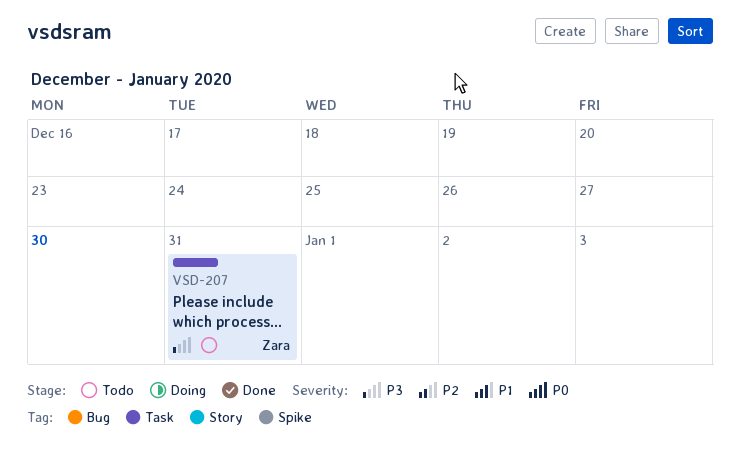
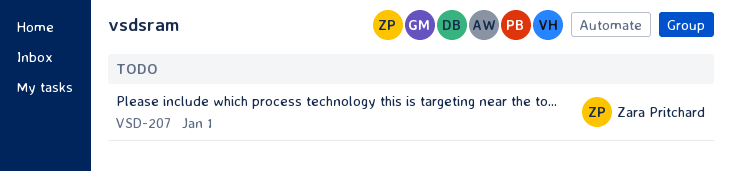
VSD-207, due: Dec 31 -> Jan 1

